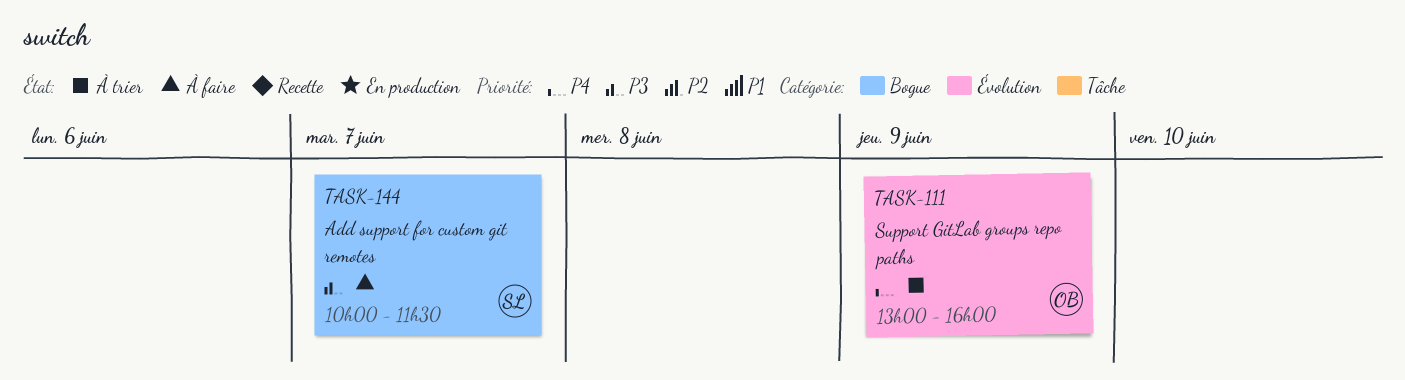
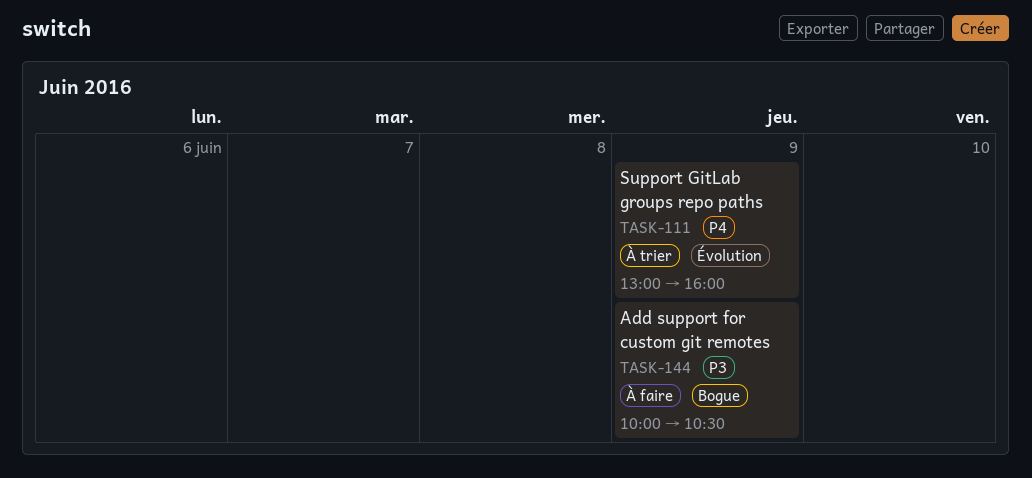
TASK-144, day: Jun 7 -> Jun 9
TASK-144, ends: 11:30 -> 10:30

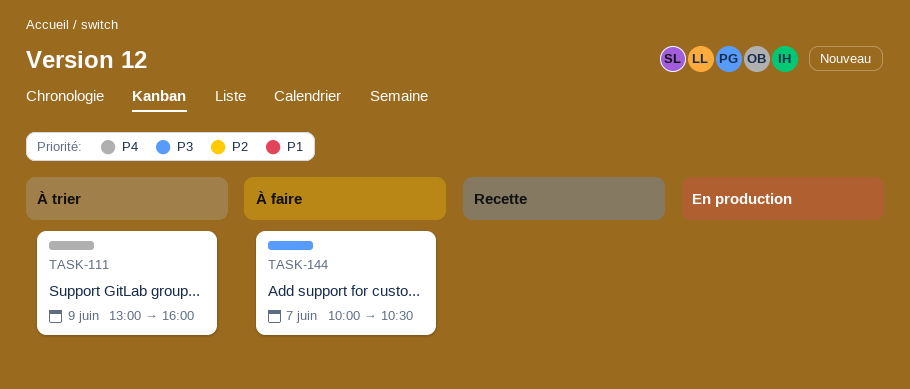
TASK-144, day: Jun 9 -> Jun 7

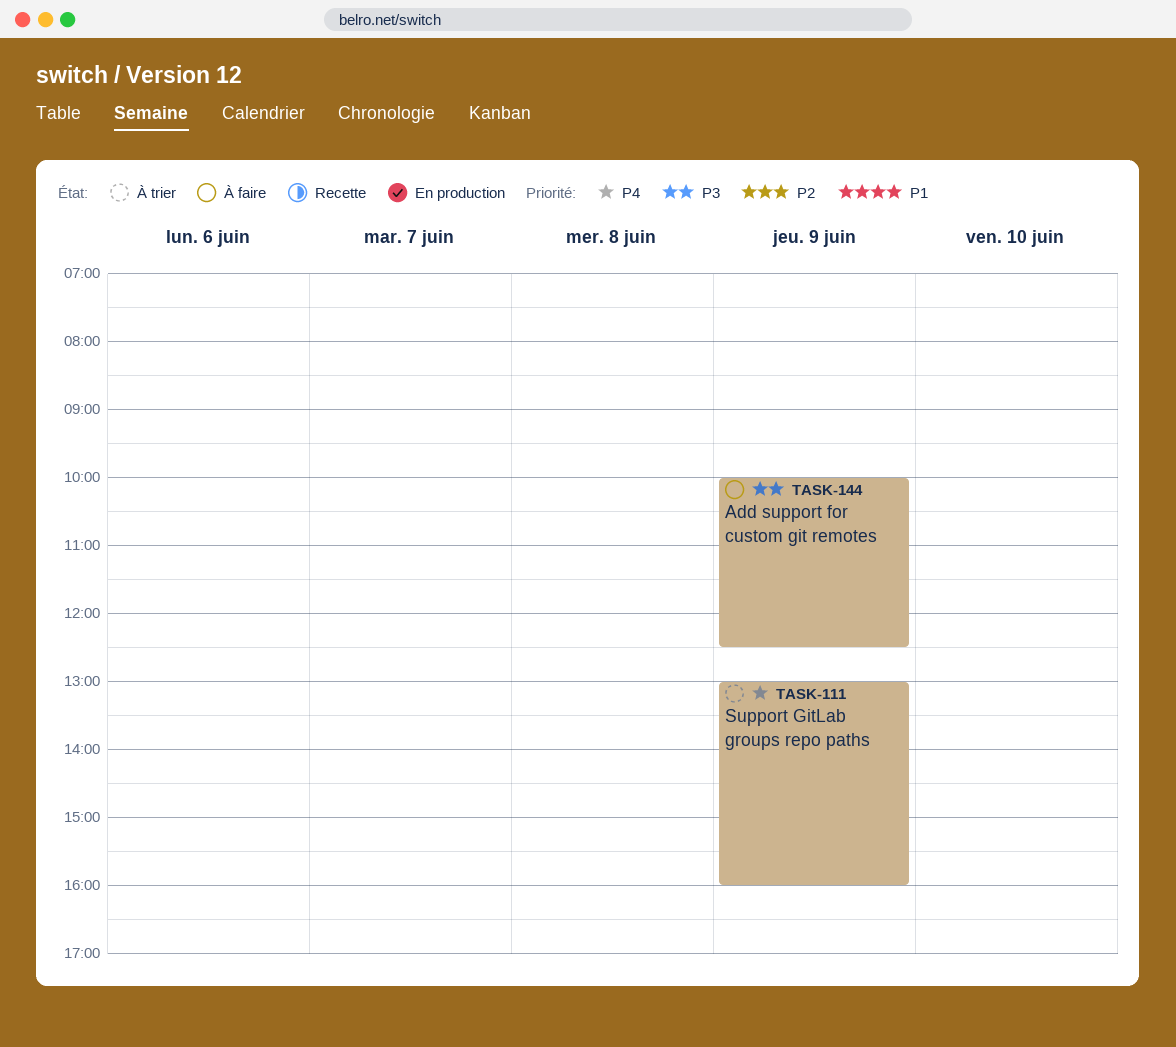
TASK-144, day: Jun 7 -> Jun 9
TASK-144, ends: 10:30 -> 12:30

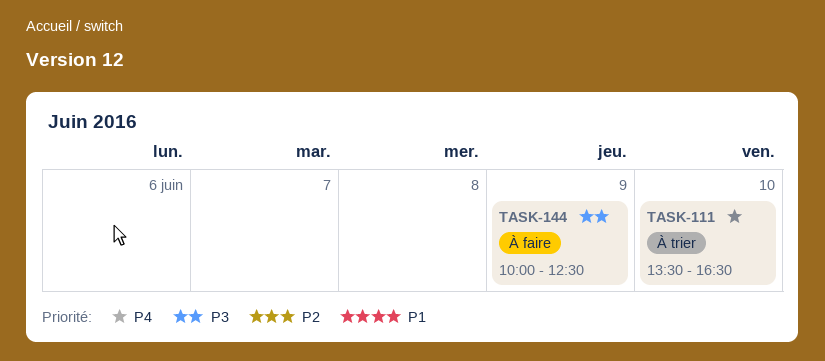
TASK-111, day: Jun 9 -> Jun 10
TASK-111, begins: 13:00 -> 13:30
TASK-111, ends: 16:00 -> 16:30

